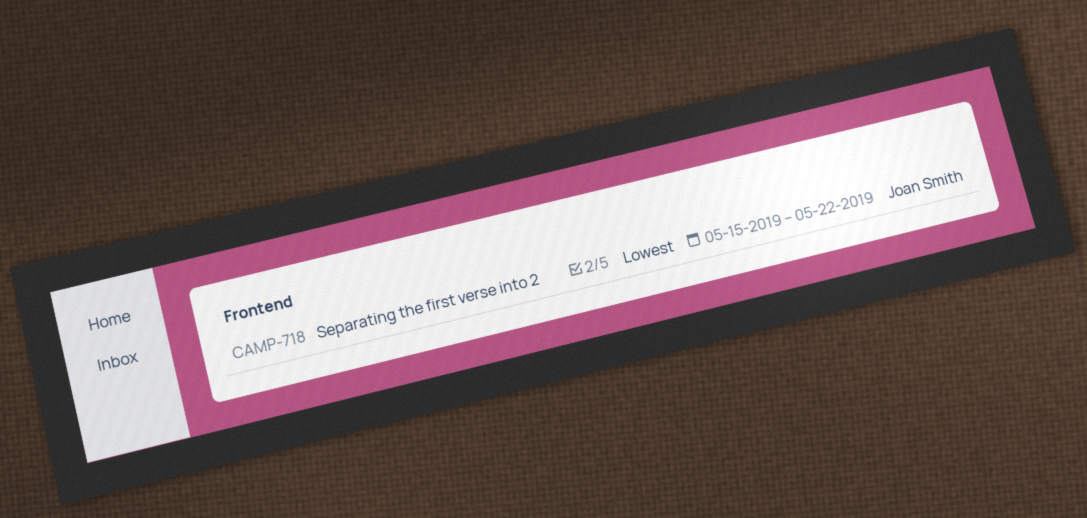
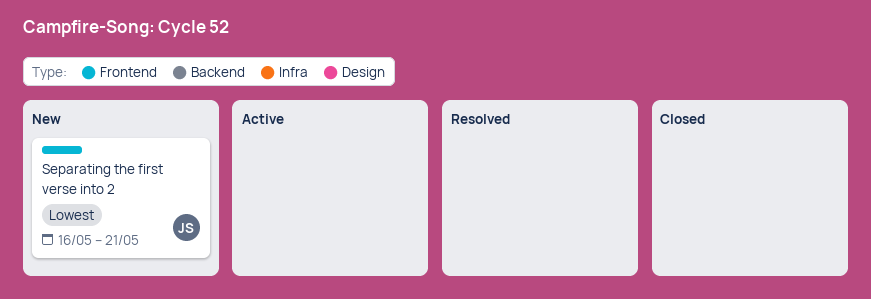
Separating the first verse into 2, start: May 15 -> May 16
Separating the first verse into 2, due: May 22 -> May 21

